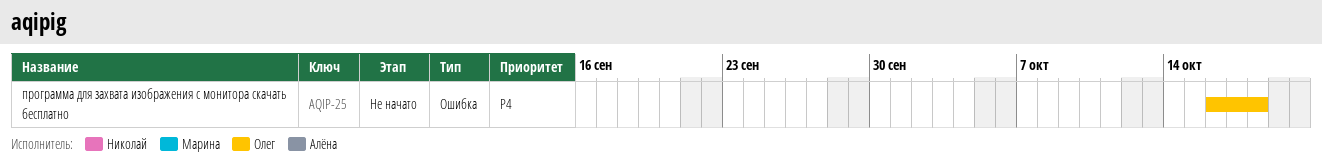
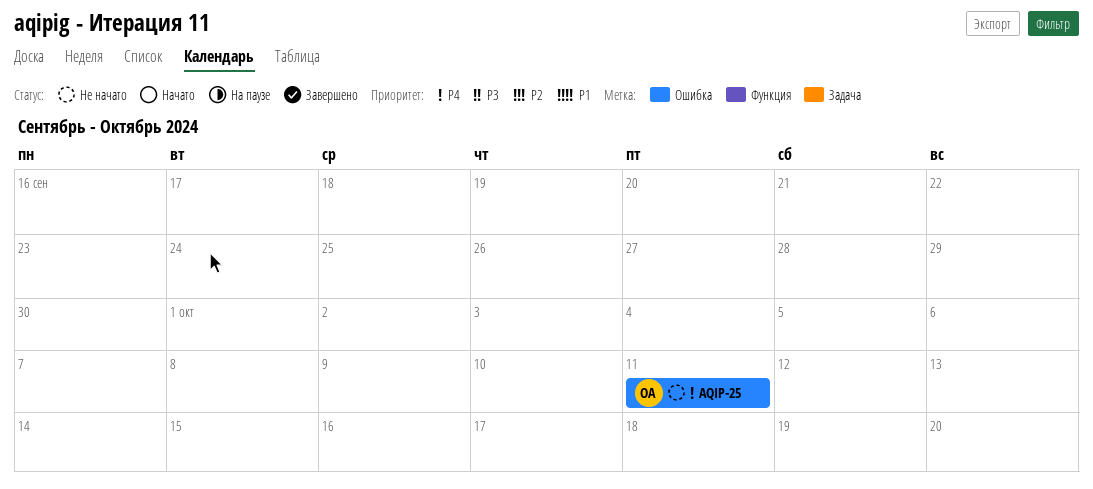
AQIP-25, start: Oct 16 -> Oct 11
AQIP-25, due: Oct 18 -> Oct 11

